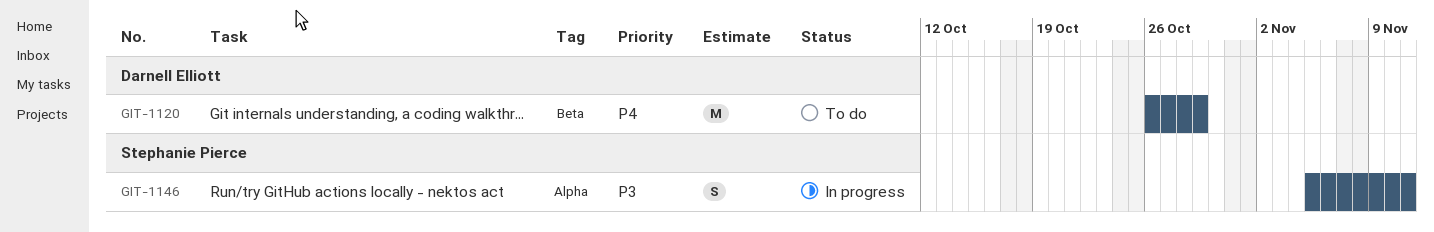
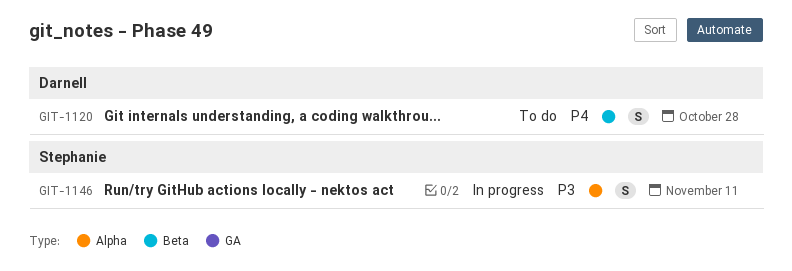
GIT-1120, estimate: M -> S
GIT-1120, due: Oct 29 -> Oct 28

